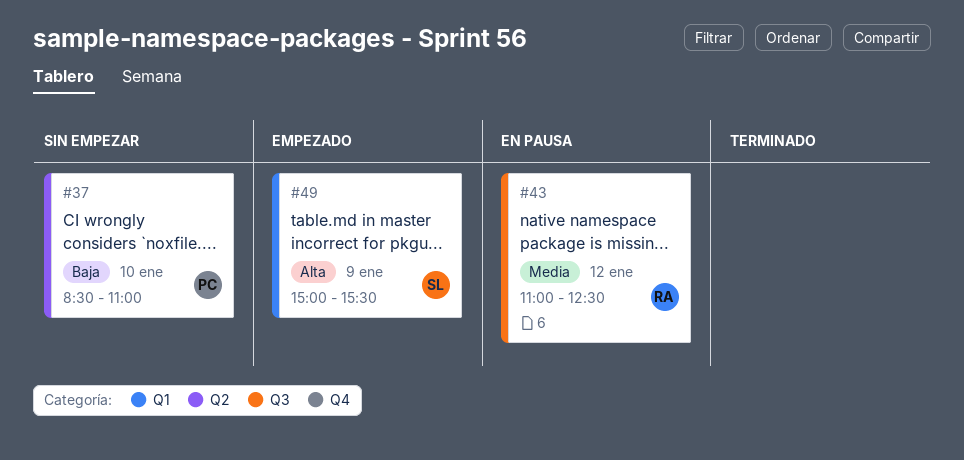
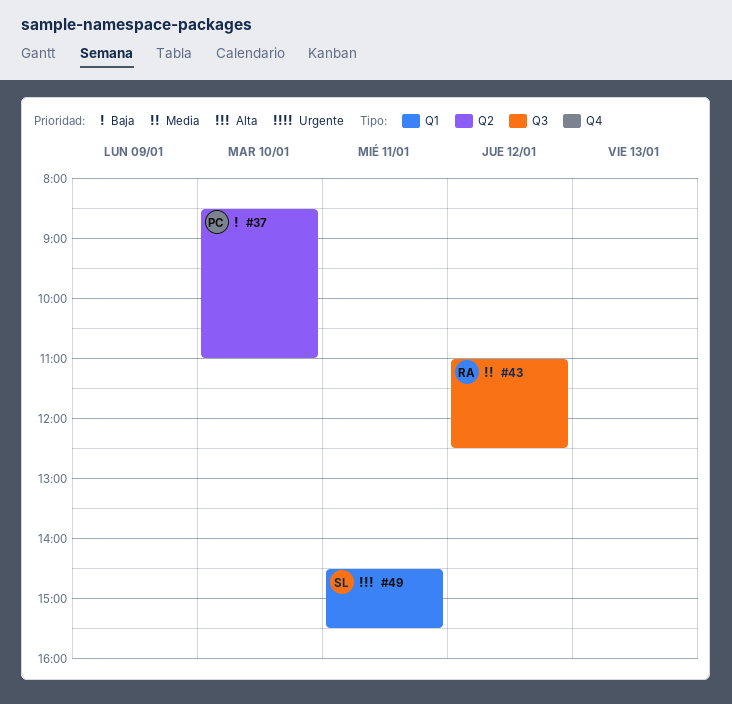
#49, day: Jan 9 -> Jan 11
#49, begins: 15:00 -> 14:30

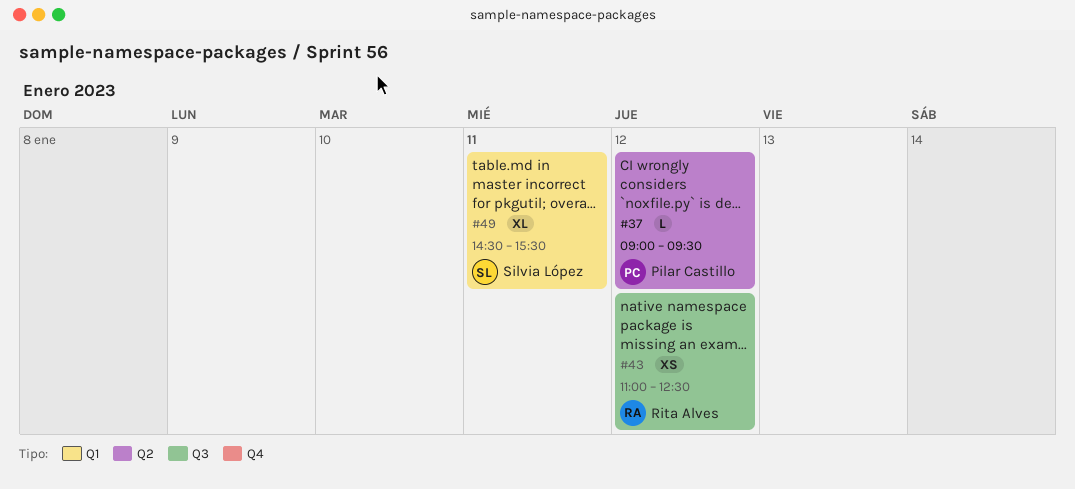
#37, day: Jan 10 -> Jan 12
#37, begins: 08:30 -> 09:00
#37, ends: 11:00 -> 09:30

